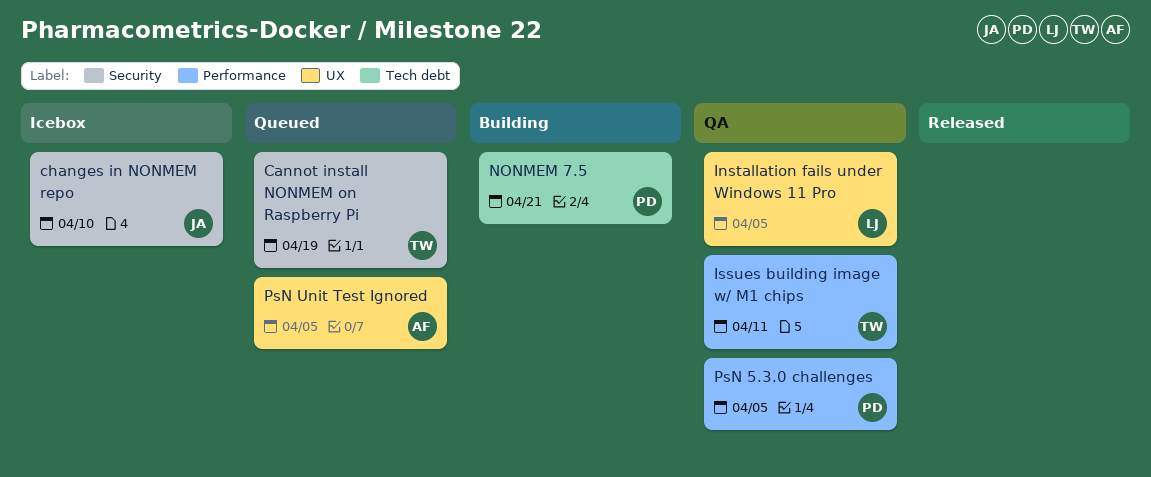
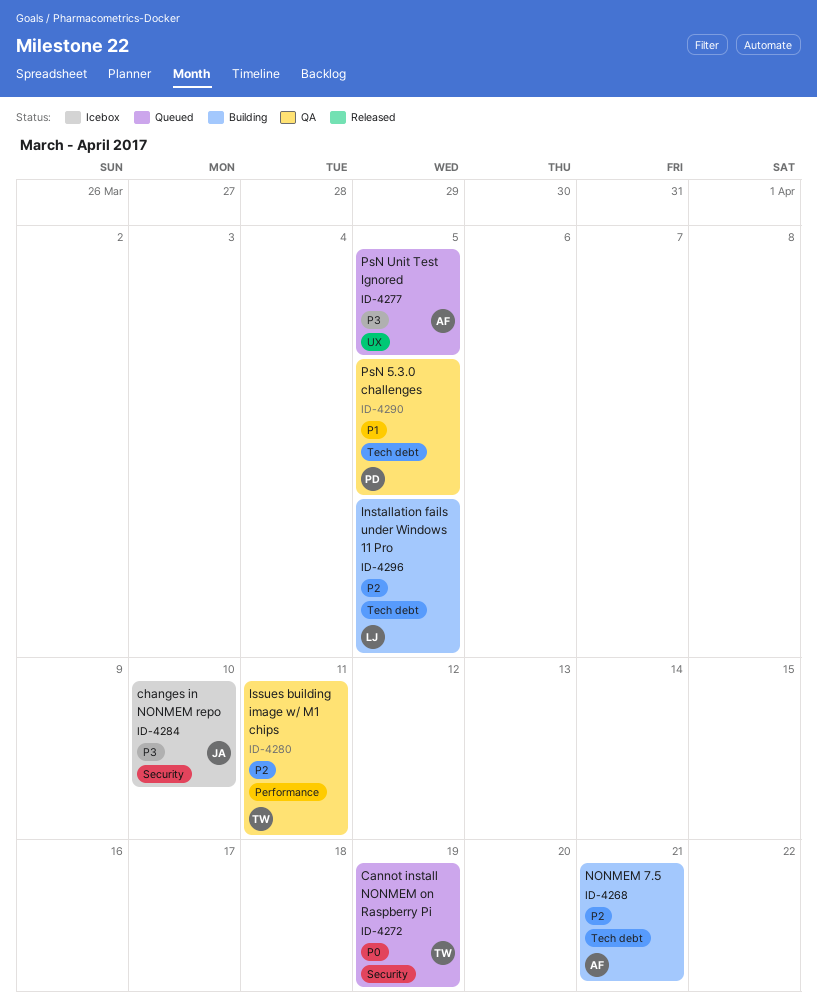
Installation fails under Windows 11 Pro, status: QA -> Building
Installation fails under Windows 11 Pro, label: UX -> Tech debt
NONMEM 7.5, owner: PD -> AF
PsN 5.3.0 challenges, label: Performance -> Tech debt

